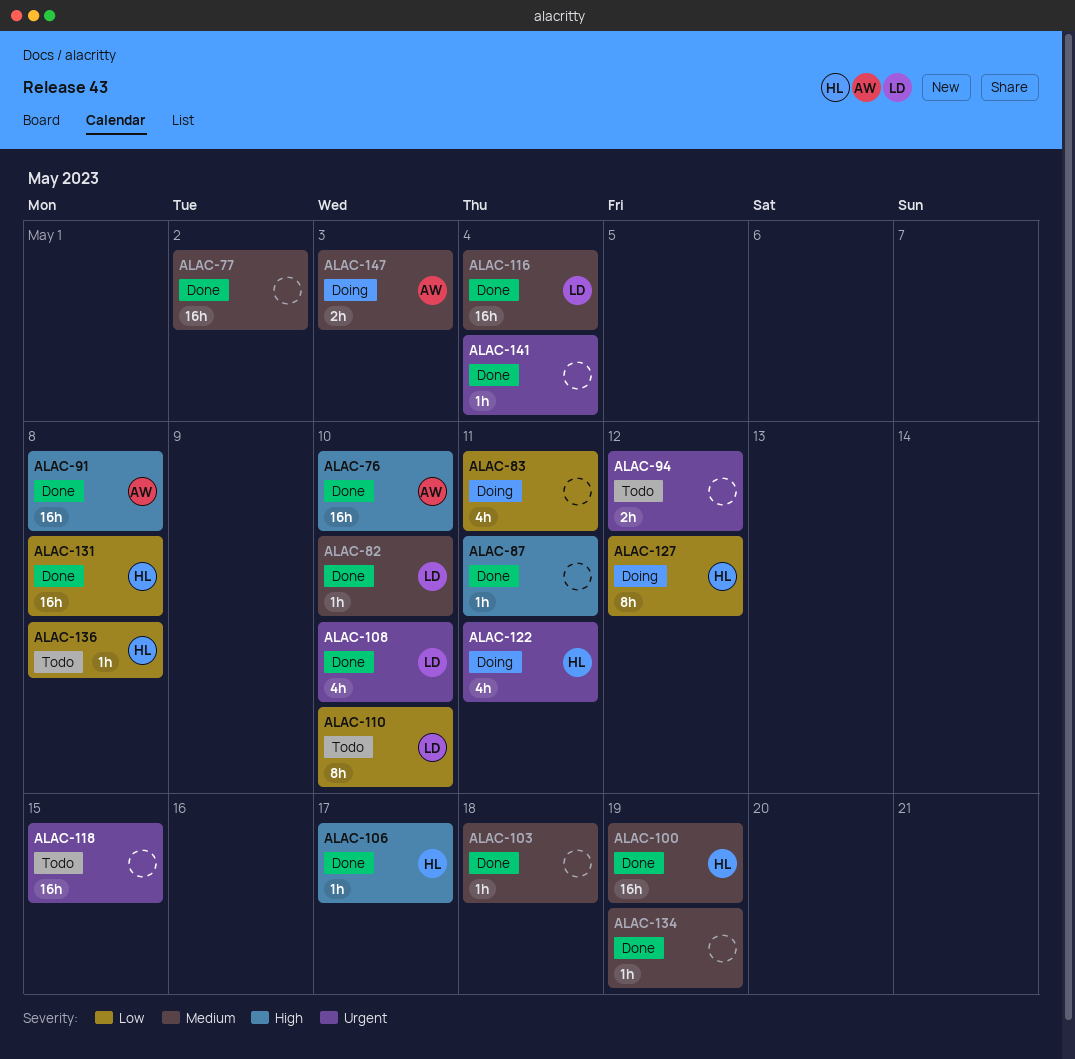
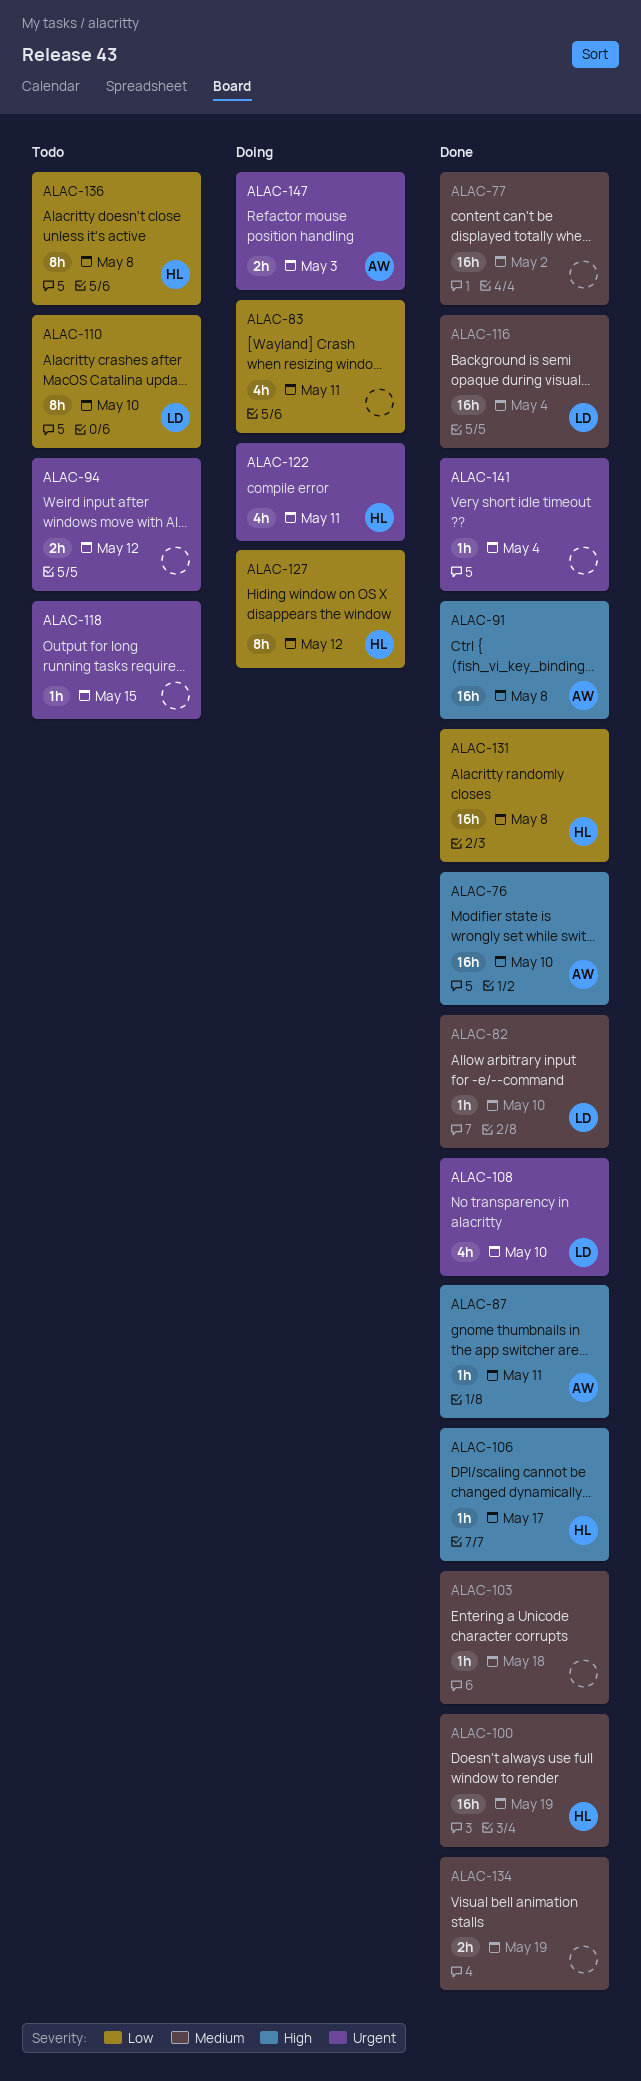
ALAC-87, owner: none -> AW
ALAC-118, estimate: 16h -> 1h
ALAC-134, estimate: 1h -> 2h
ALAC-136, estimate: 1h -> 8h
ALAC-147, priority: Medium -> Urgent

